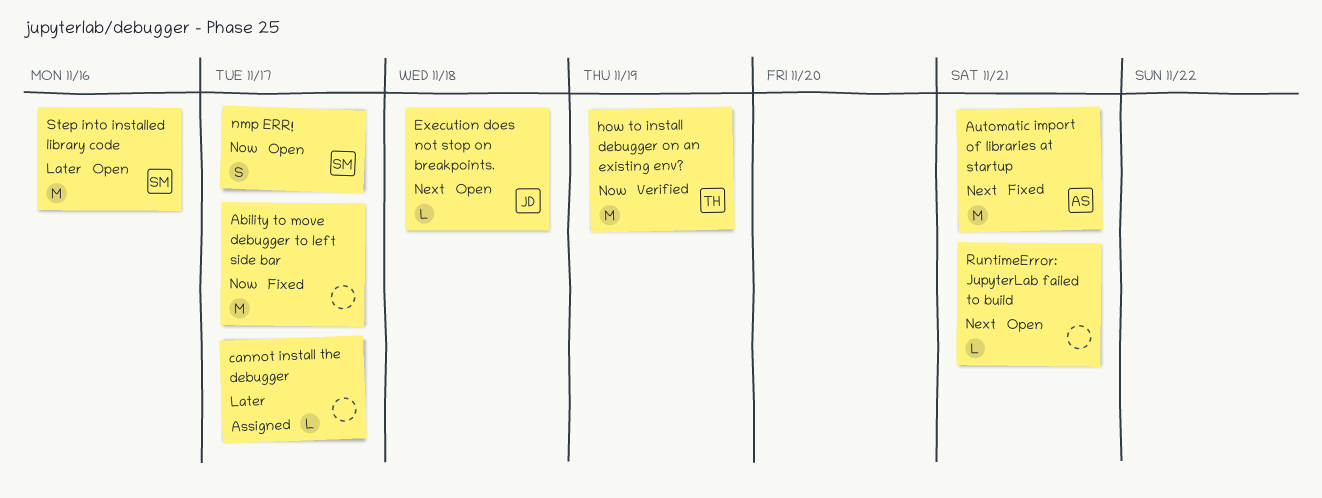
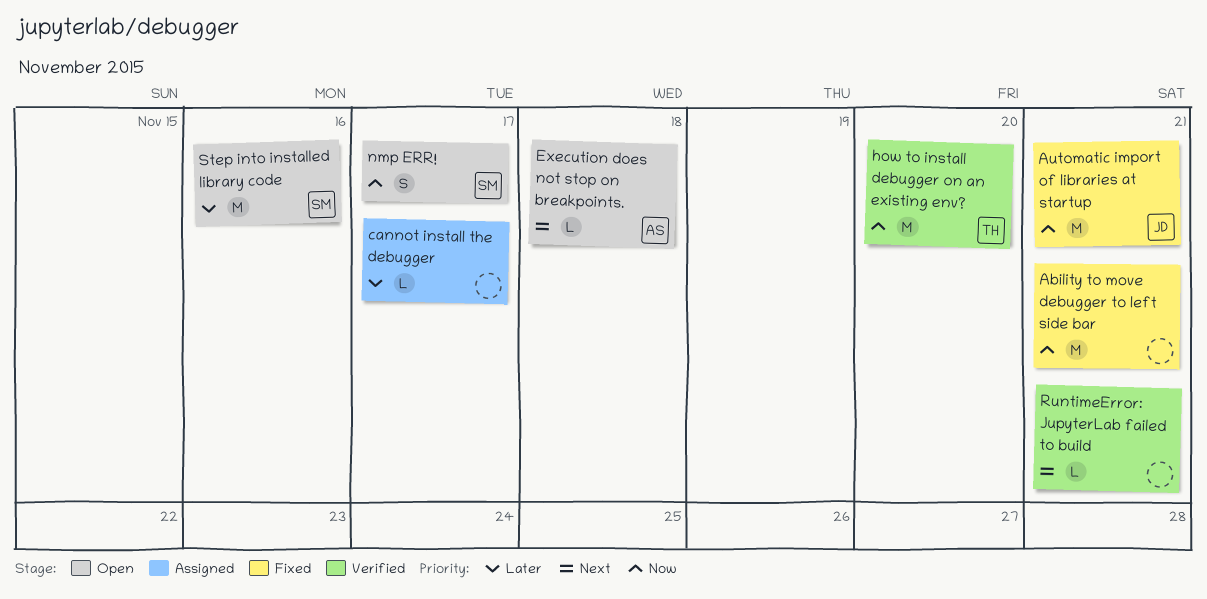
Ability to move debugger to left side bar, due: Nov 17 -> Nov 21
Automatic import of libraries at startup, owner: AS -> JD
Automatic import of libraries at startup, priority: Next -> Now
Execution does not stop on breakpoints., owner: JD -> AS
how to install debugger on an existing env?, due: Nov 19 -> Nov 20
RuntimeError: JupyterLab failed to build, status: Open -> Verified

